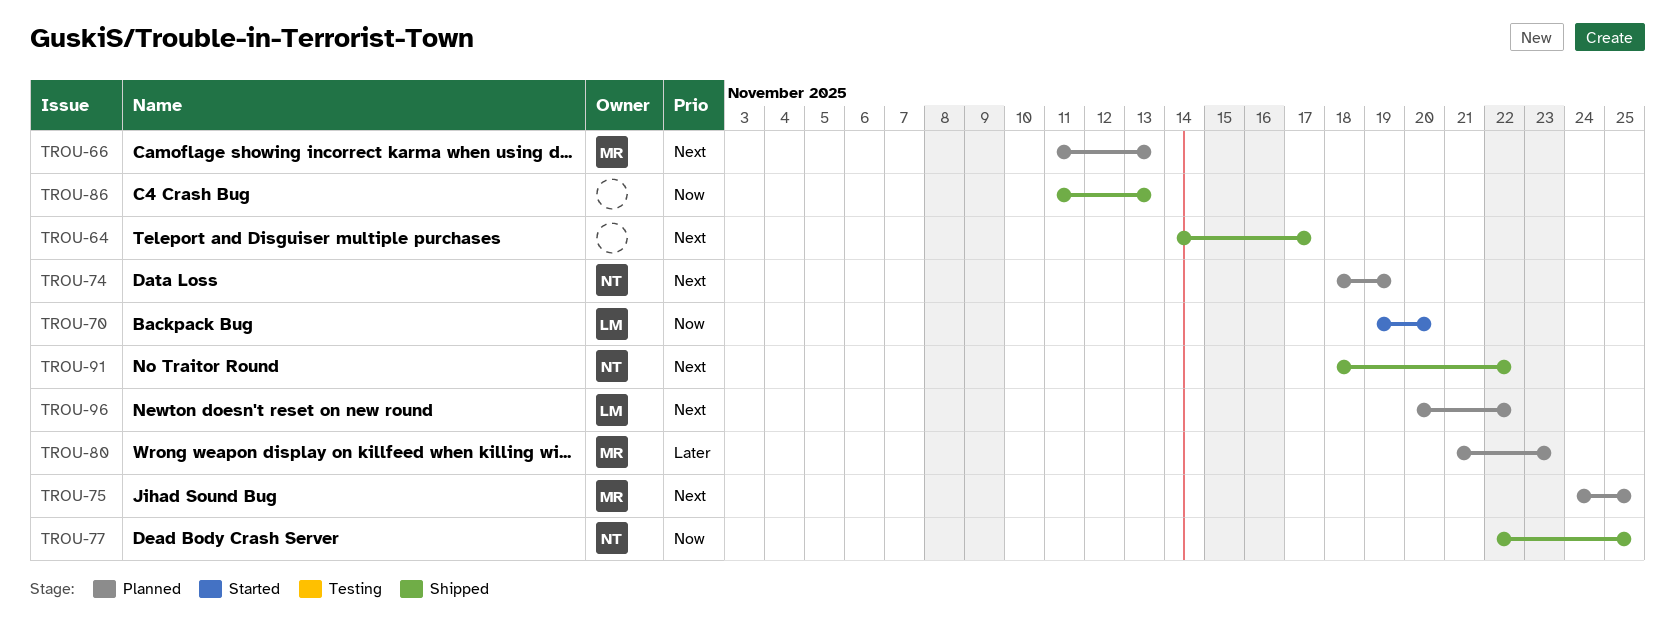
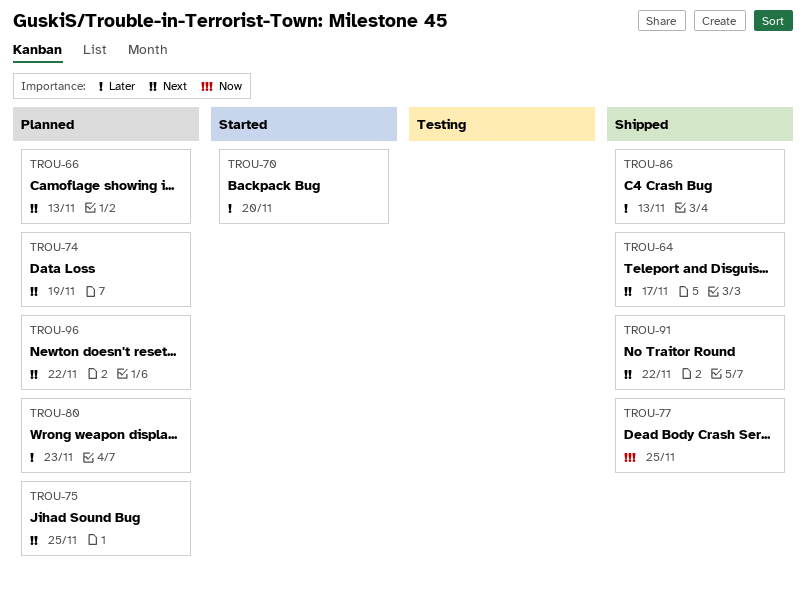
TROU-70, priority: Now -> Later
TROU-86, priority: Now -> Later

